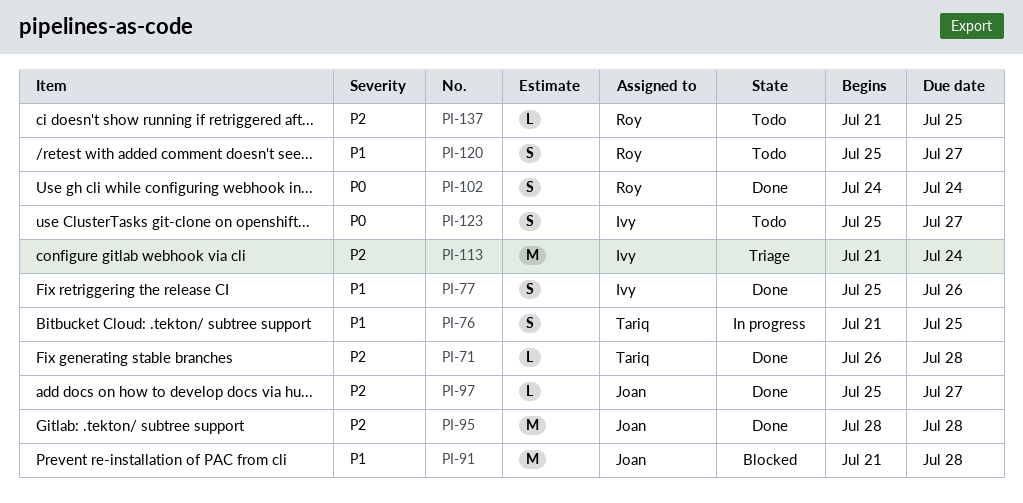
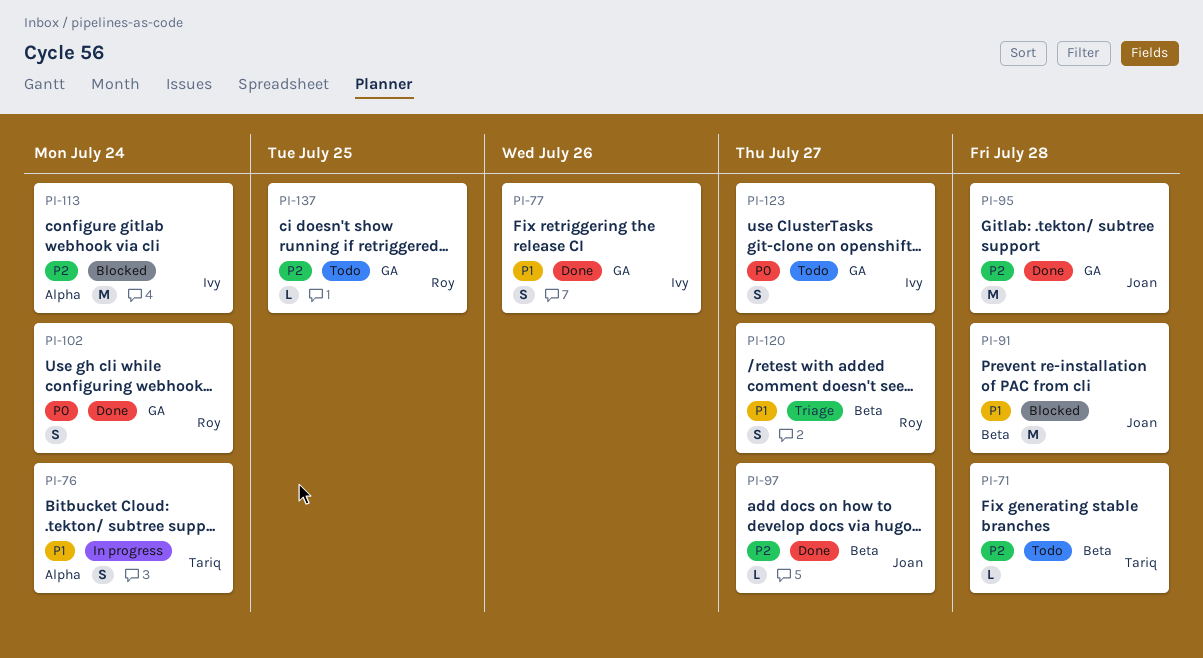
PI-71, status: Done -> Todo
PI-76, due: Jul 25 -> Jul 24
PI-113, status: Triage -> Blocked
PI-120, status: Todo -> Triage

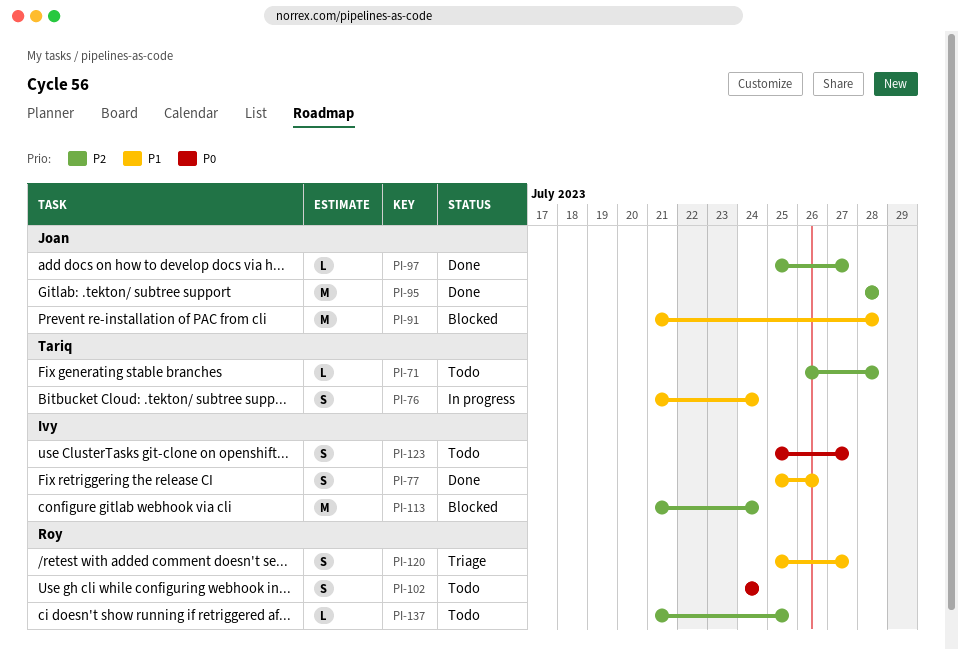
PI-102, status: Done -> Todo

